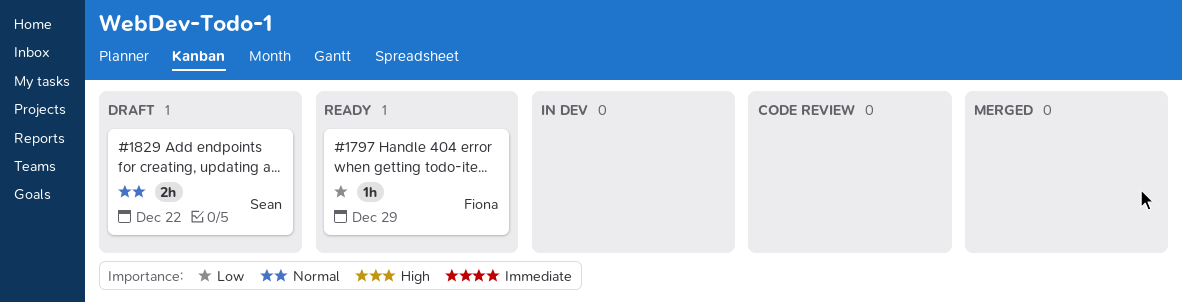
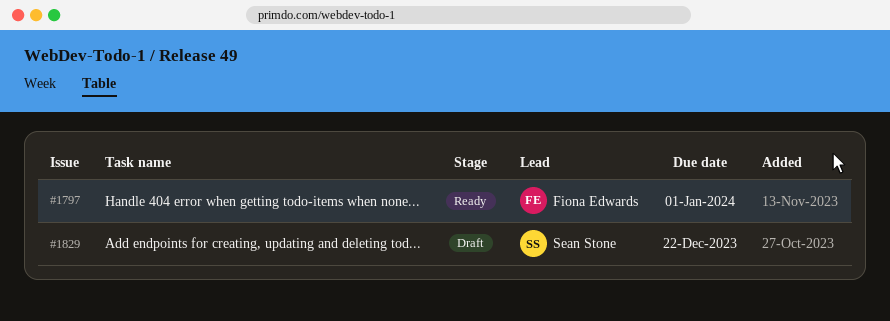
#1797, due: Dec 29 -> Jan 1

